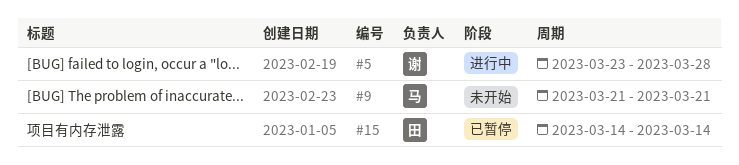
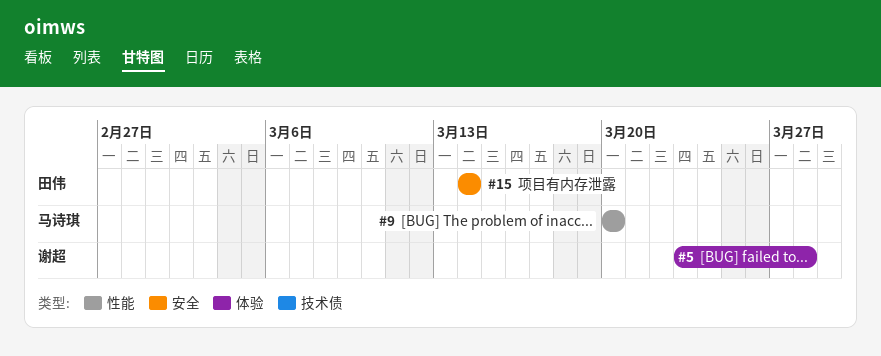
#9, start: Mar 21 -> Mar 20
#9, due: Mar 21 -> Mar 20

